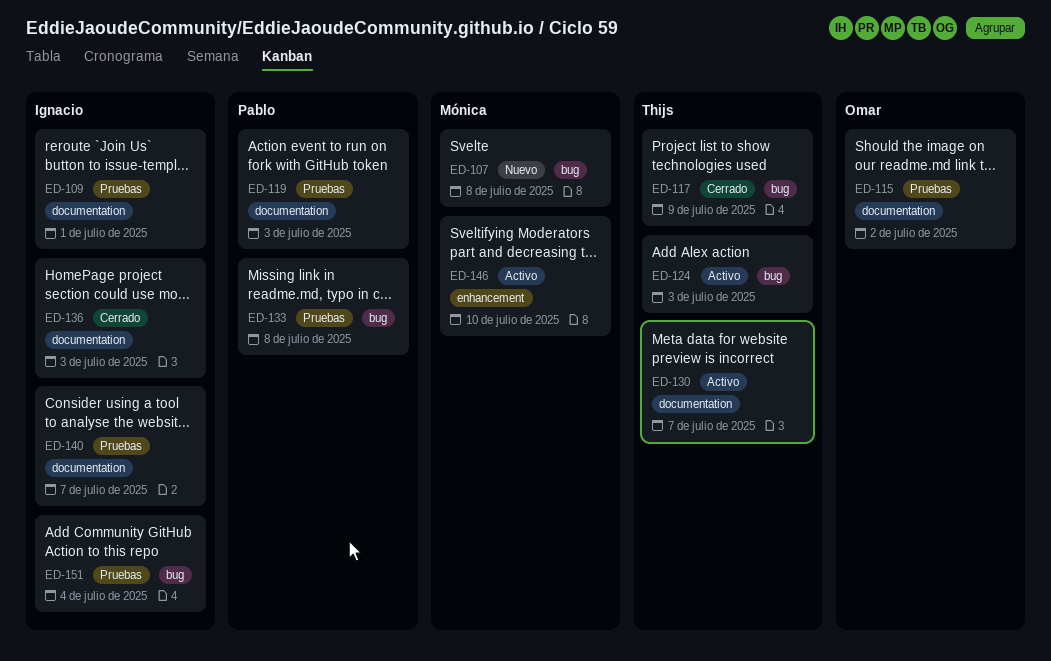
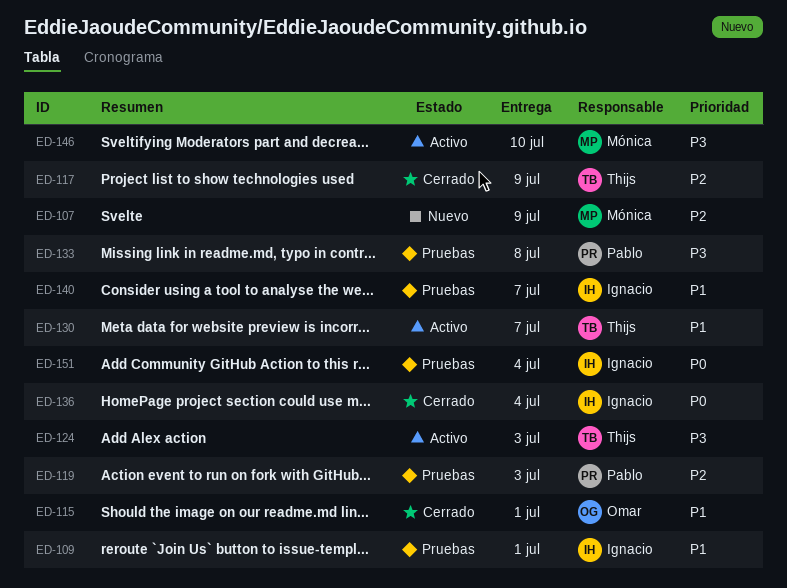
ED-107, due: Jul 8 -> Jul 9
ED-115, status: Pruebas -> Cerrado
ED-115, due: Jul 2 -> Jul 1
ED-136, due: Jul 3 -> Jul 4

